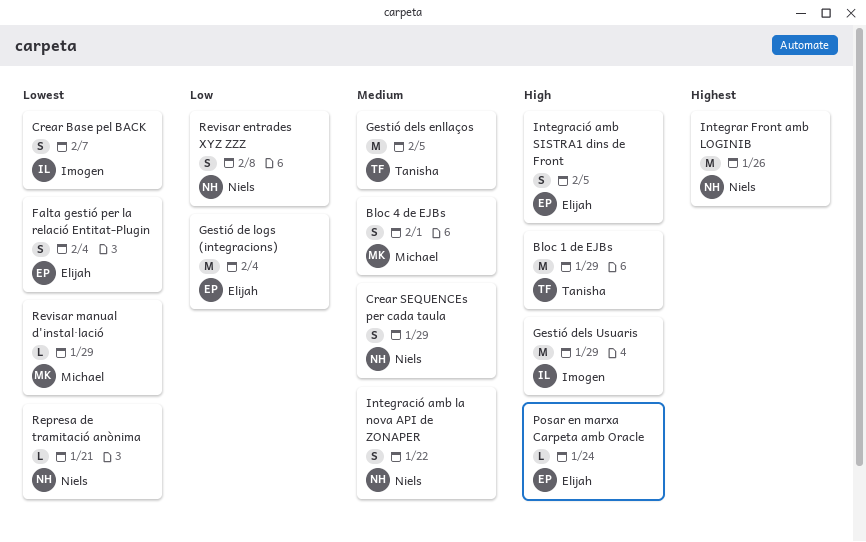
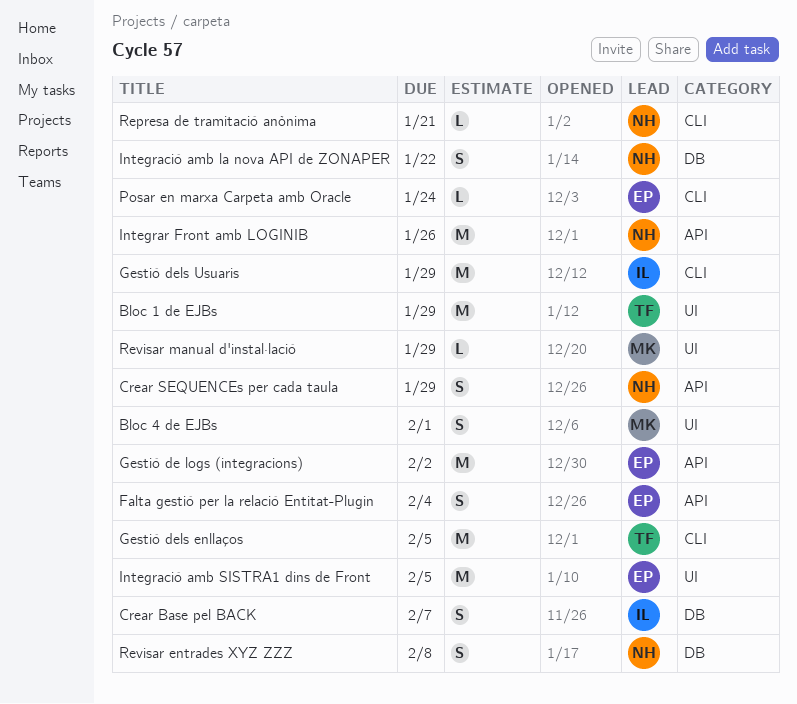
Gestió de logs (integracions), due: Feb 4 -> Feb 2
Integració amb SISTRA1 dins de Front, estimate: S -> M

